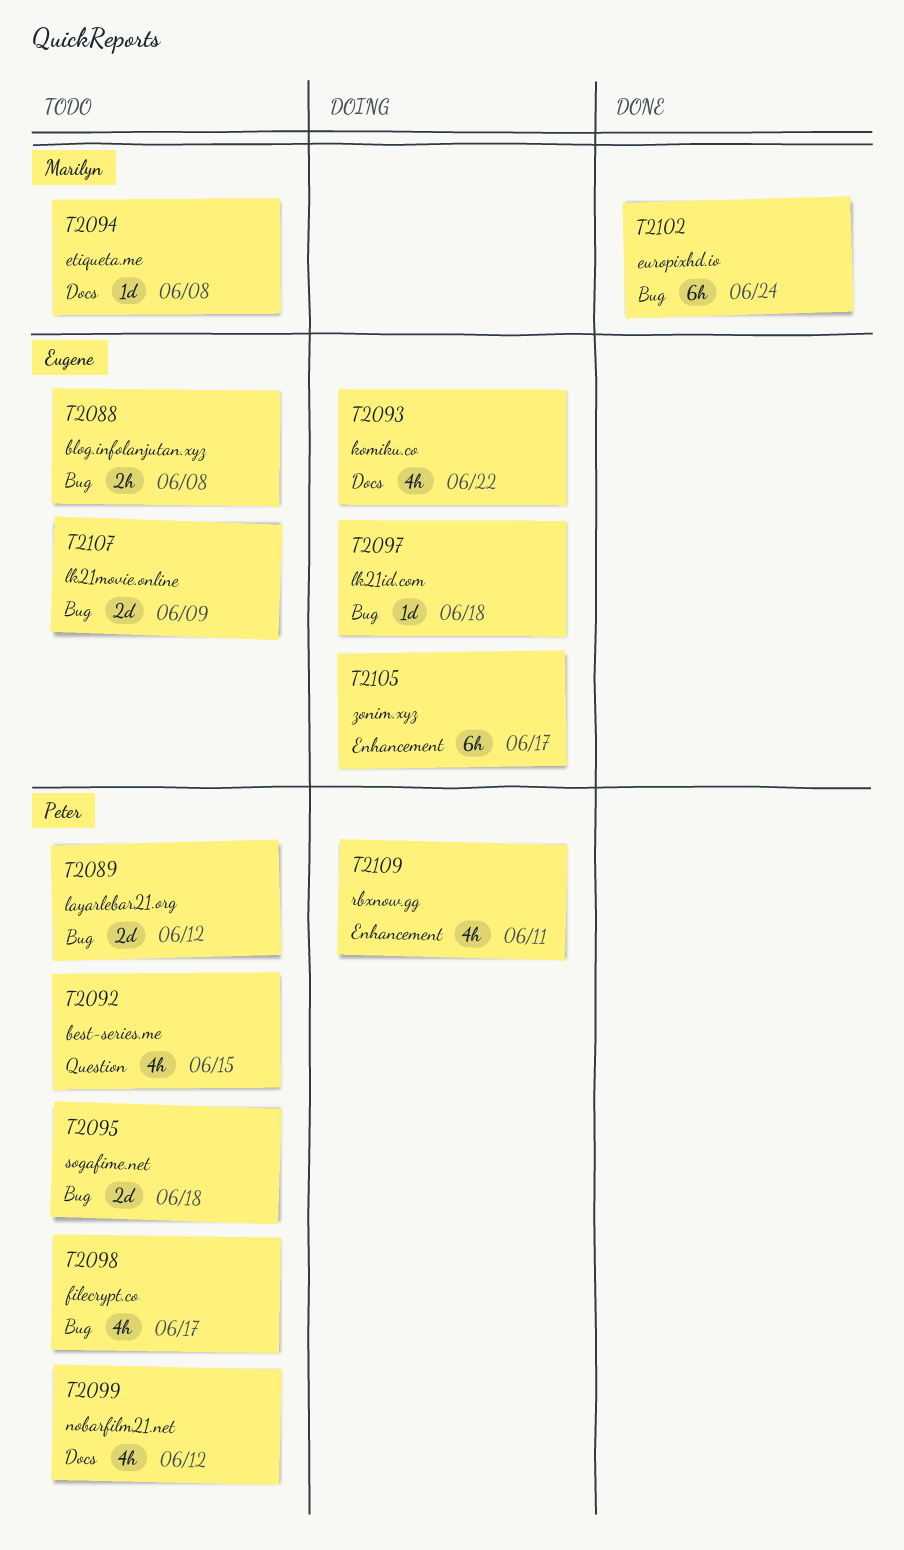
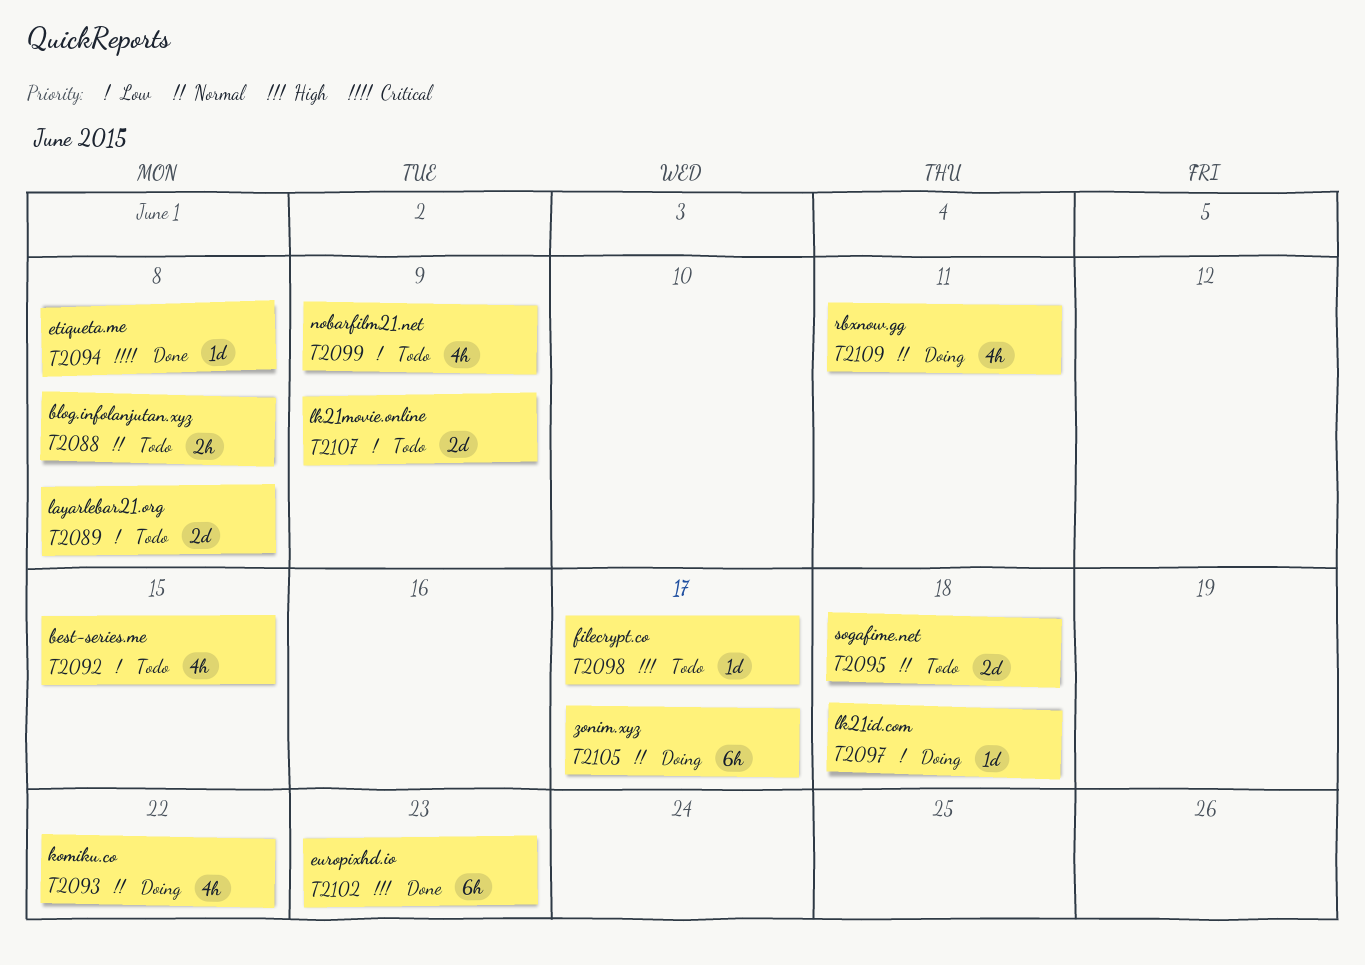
T2089, due: Jun 12 -> Jun 8
T2094, status: Todo -> Done
T2098, estimate: 4h -> 1d
T2099, due: Jun 12 -> Jun 9
T2102, due: Jun 24 -> Jun 23

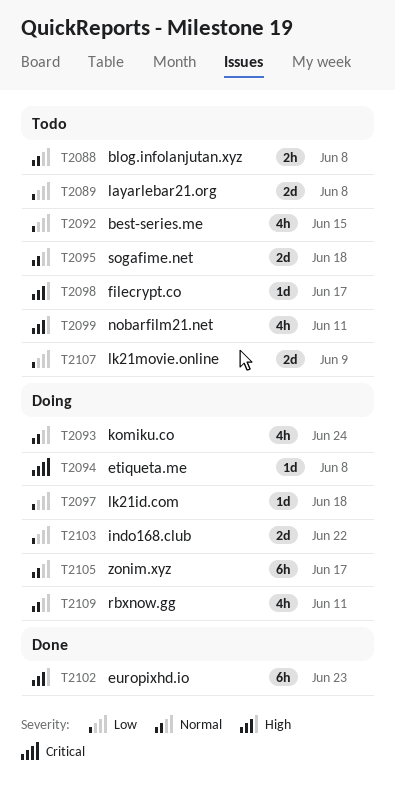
T2093, due: Jun 22 -> Jun 24
T2094, status: Done -> Doing
T2099, priority: Low -> High
T2099, due: Jun 9 -> Jun 11
T2103: none -> present

